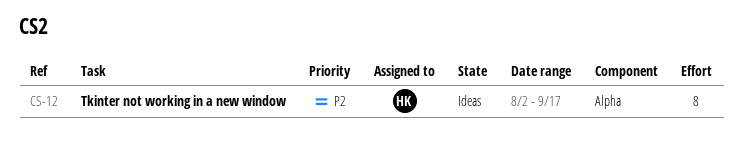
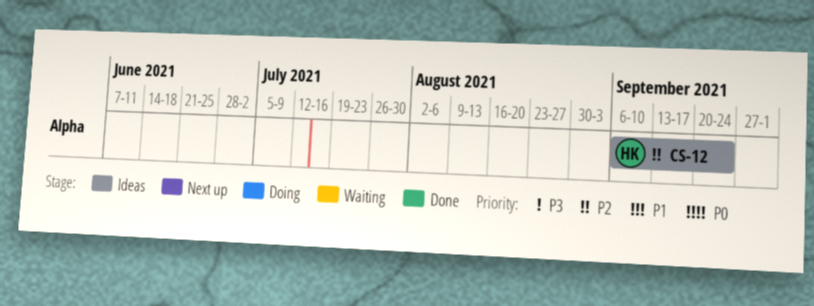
CS-12, start: Aug 2 -> Sep 6
CS-12, due: Sep 17 -> Sep 24

